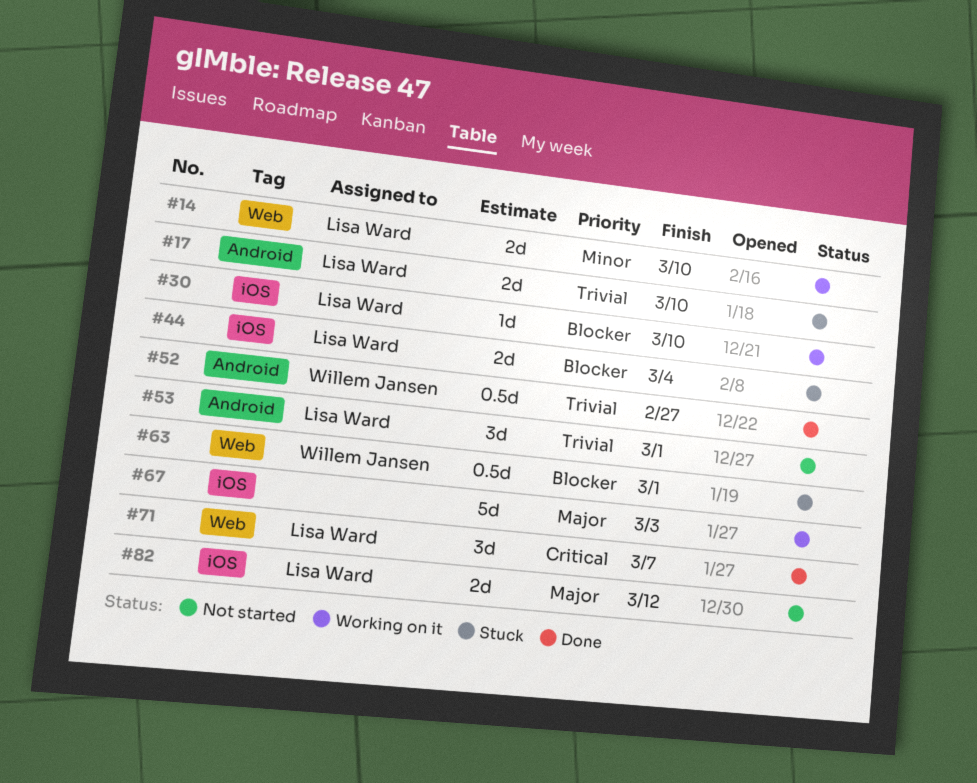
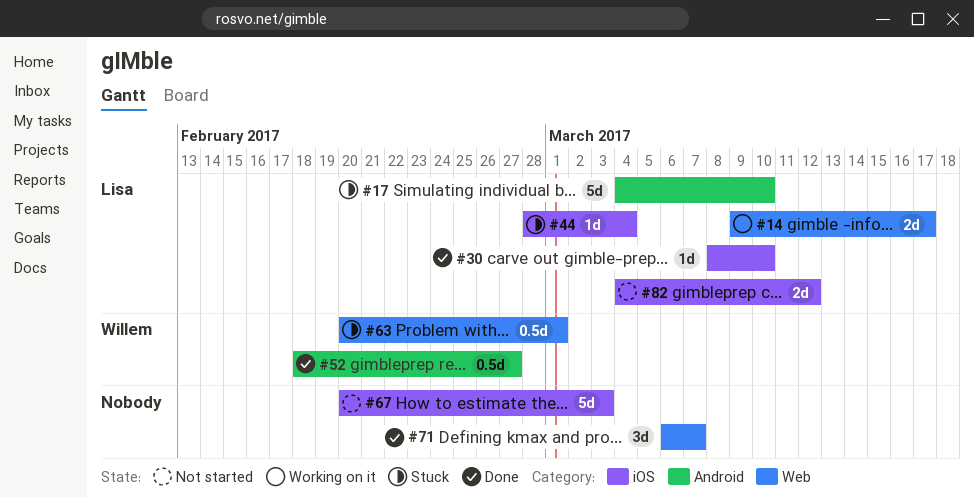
#14, due: Mar 10 -> Mar 17
#17, estimate: 2d -> 5d
#30, status: Working on it -> Done
#44, estimate: 2d -> 1d
#53: present -> none
#67, status: Working on it -> Not started
#71, owner: Lisa Ward -> none

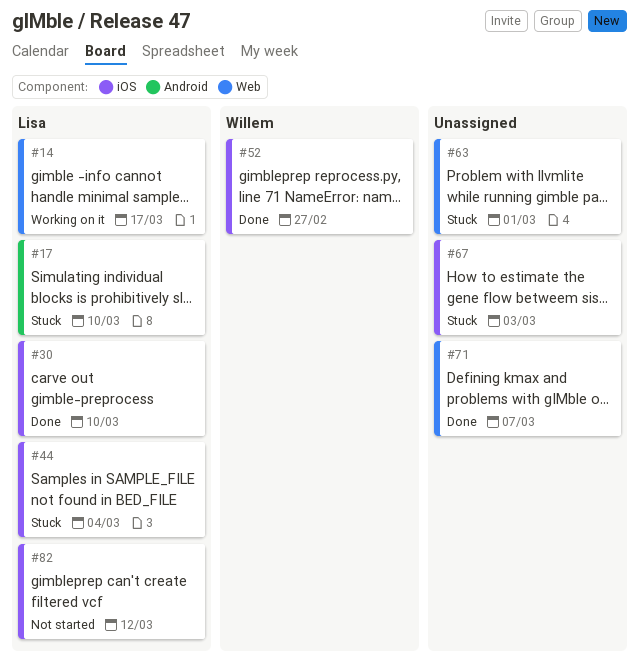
#52, label: Android -> iOS
#63, owner: Willem -> none
#67, status: Not started -> Stuck

